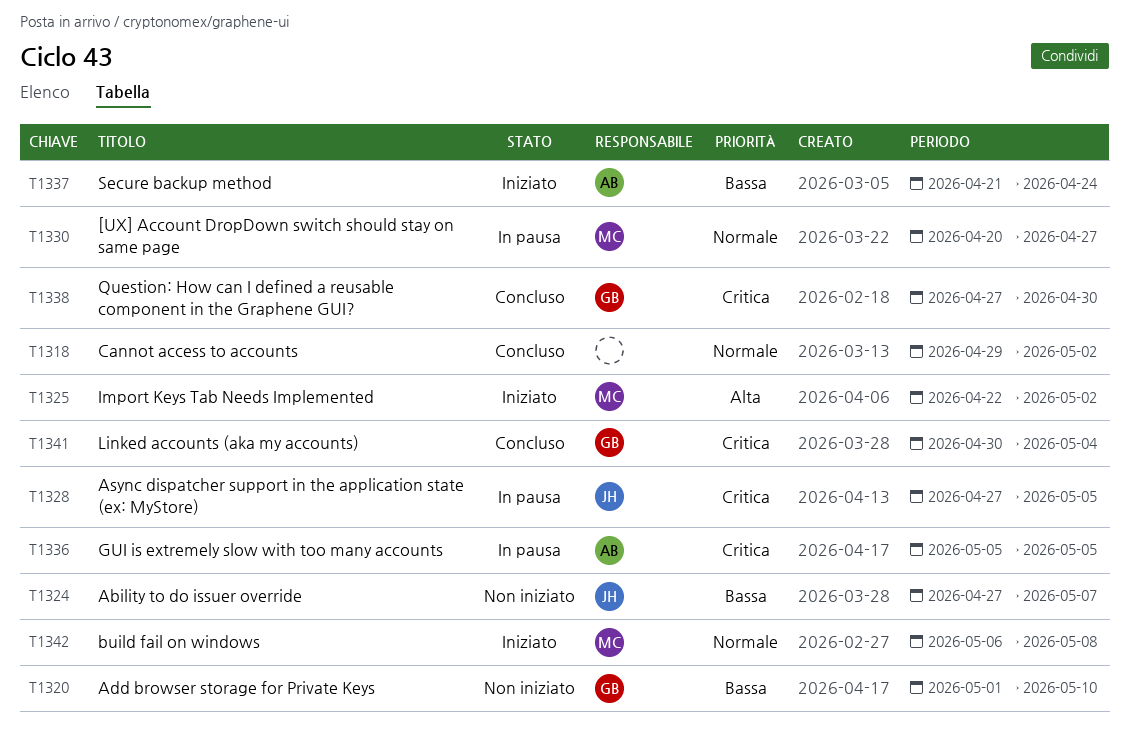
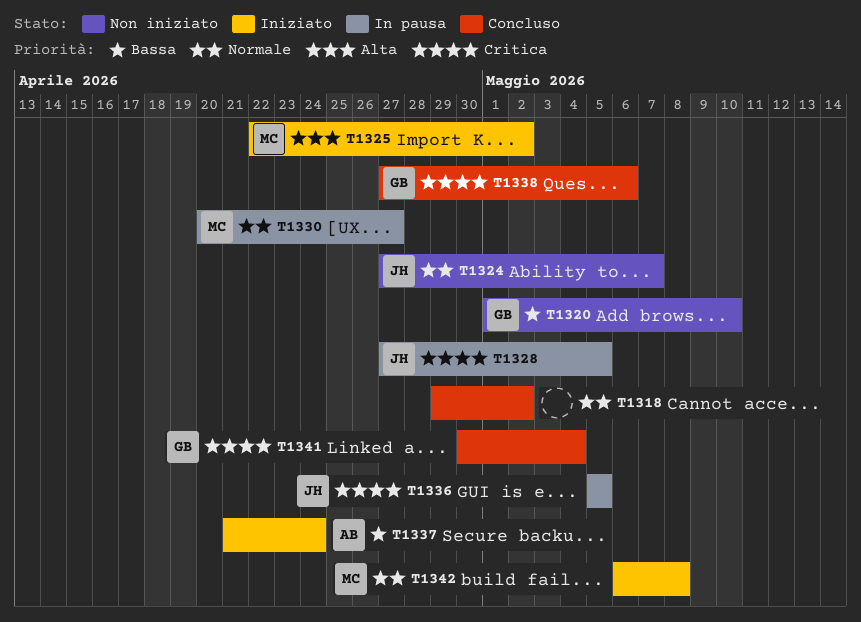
T1324, priority: Bassa -> Normale
T1336, owner: AB -> JH
T1338, due: Apr 30 -> May 6

